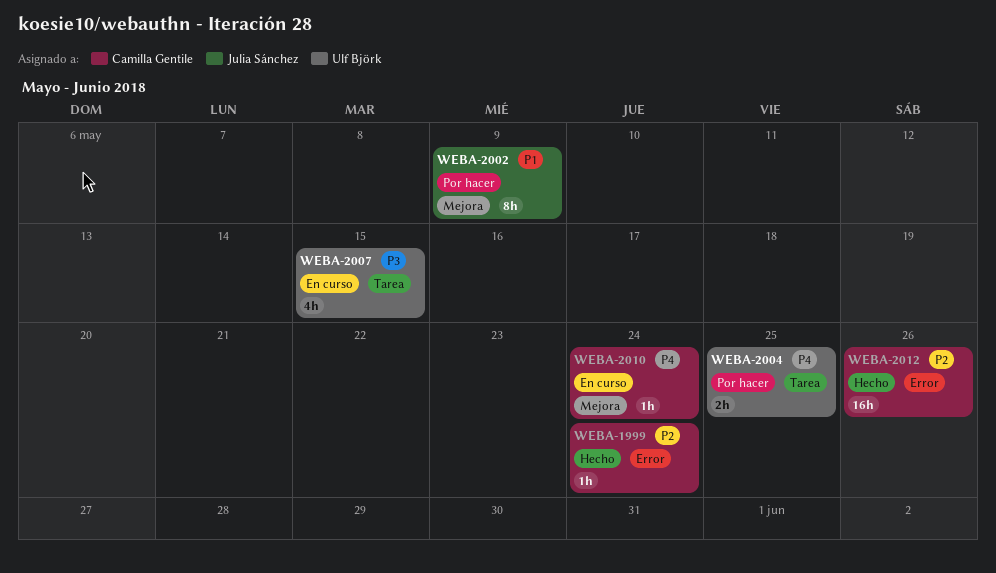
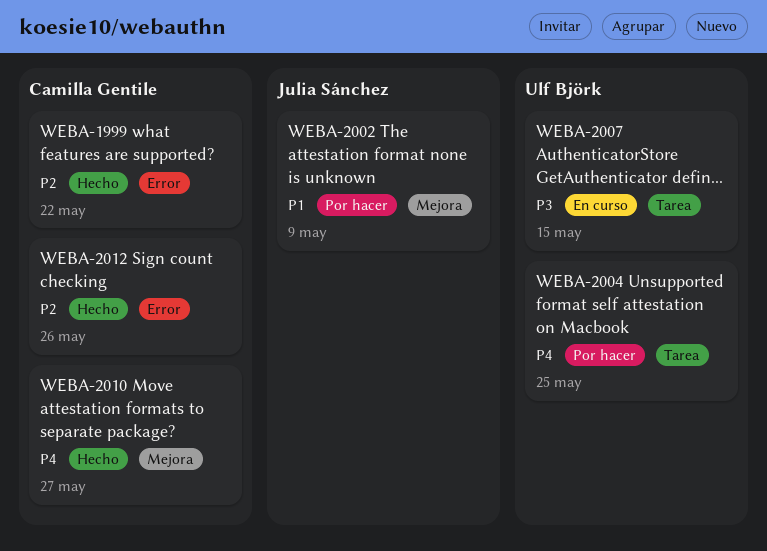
WEBA-1999, due: May 24 -> May 22
WEBA-2010, status: En curso -> Hecho
WEBA-2010, due: May 24 -> May 27

